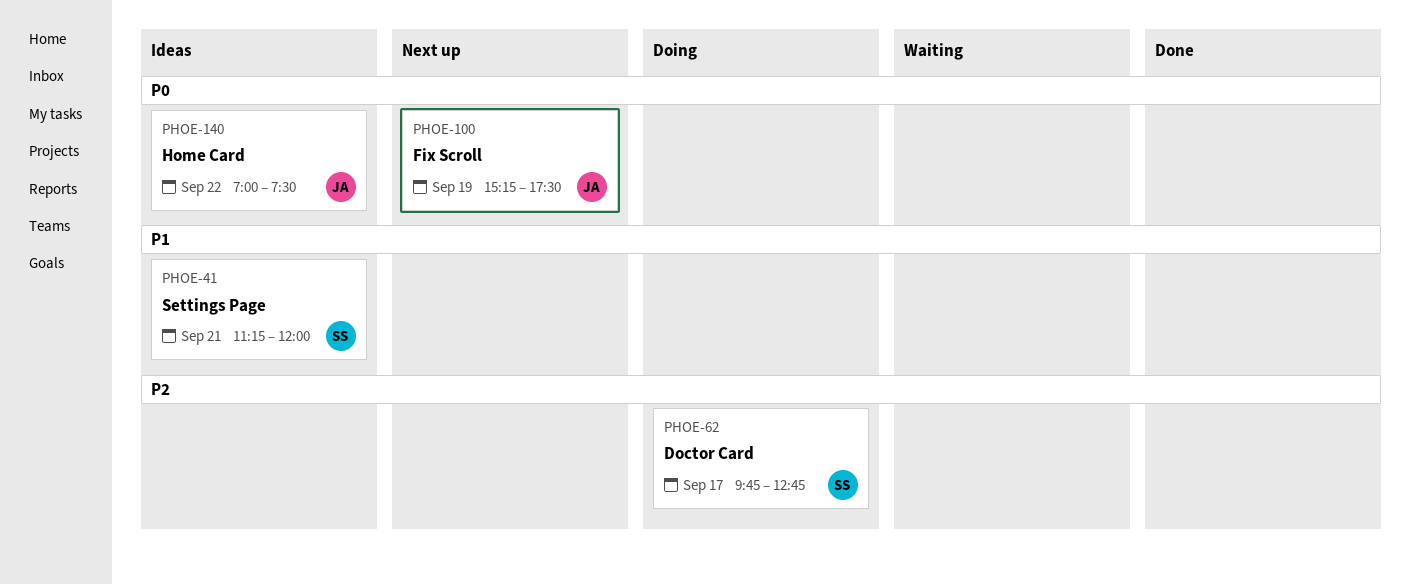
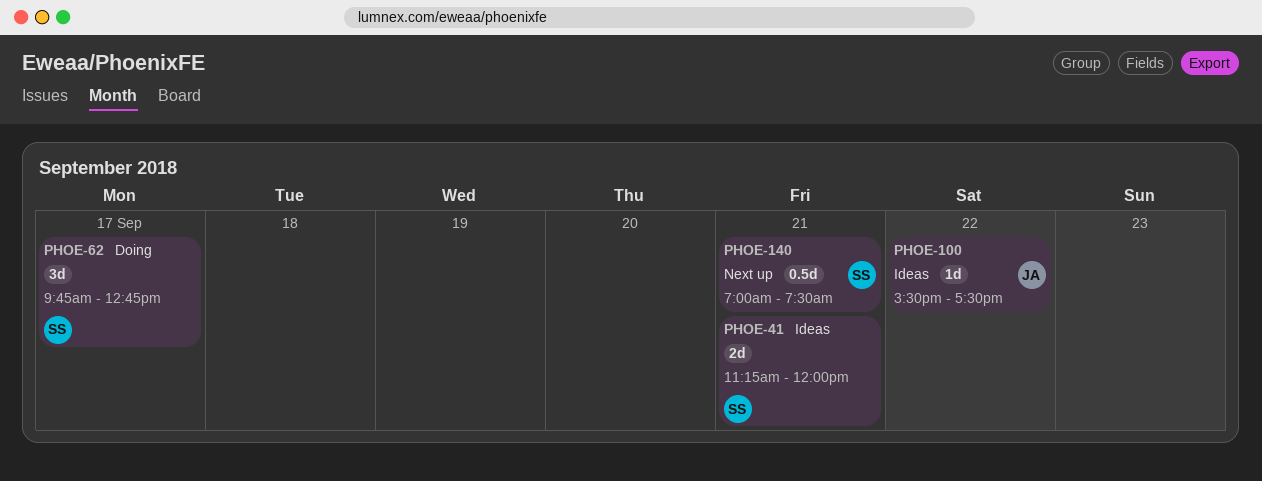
PHOE-100, status: Next up -> Ideas
PHOE-100, day: Sep 19 -> Sep 22
PHOE-100, begins: 15:15 -> 15:30
PHOE-140, status: Ideas -> Next up
PHOE-140, owner: JA -> SS
PHOE-140, day: Sep 22 -> Sep 21

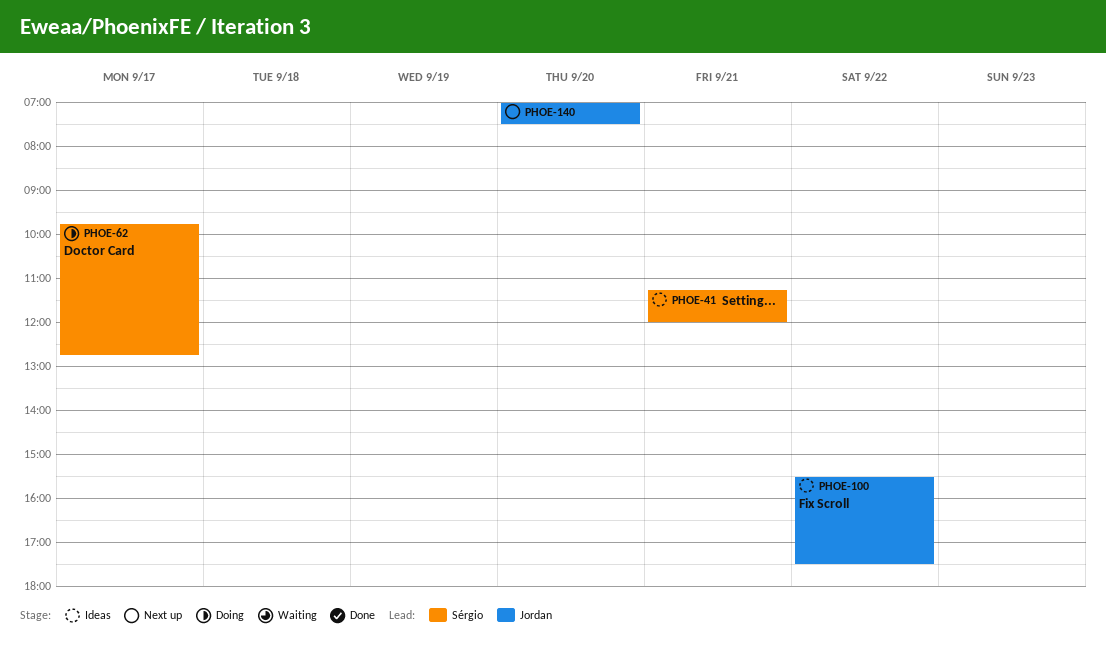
PHOE-140, owner: Sérgio -> Jordan
PHOE-140, day: Sep 21 -> Sep 20

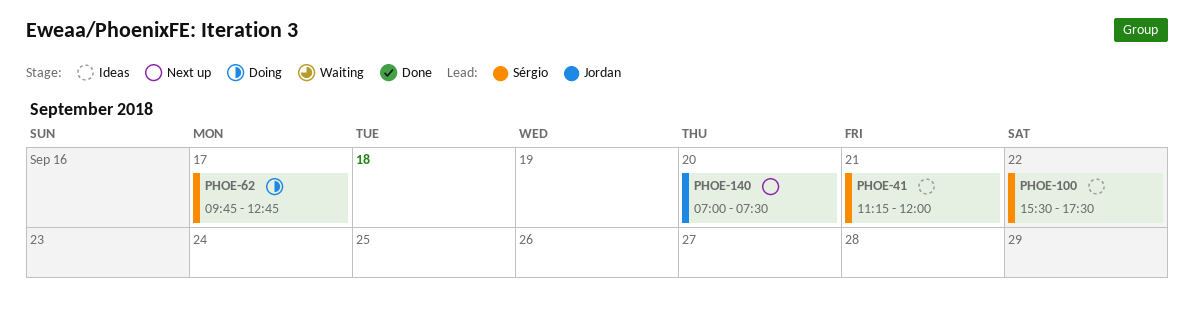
PHOE-100, owner: Jordan -> Sérgio

